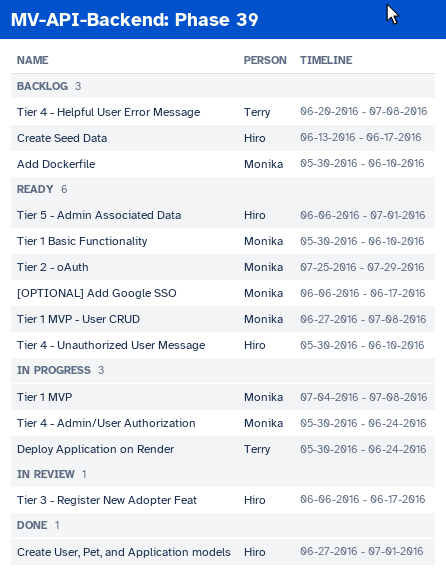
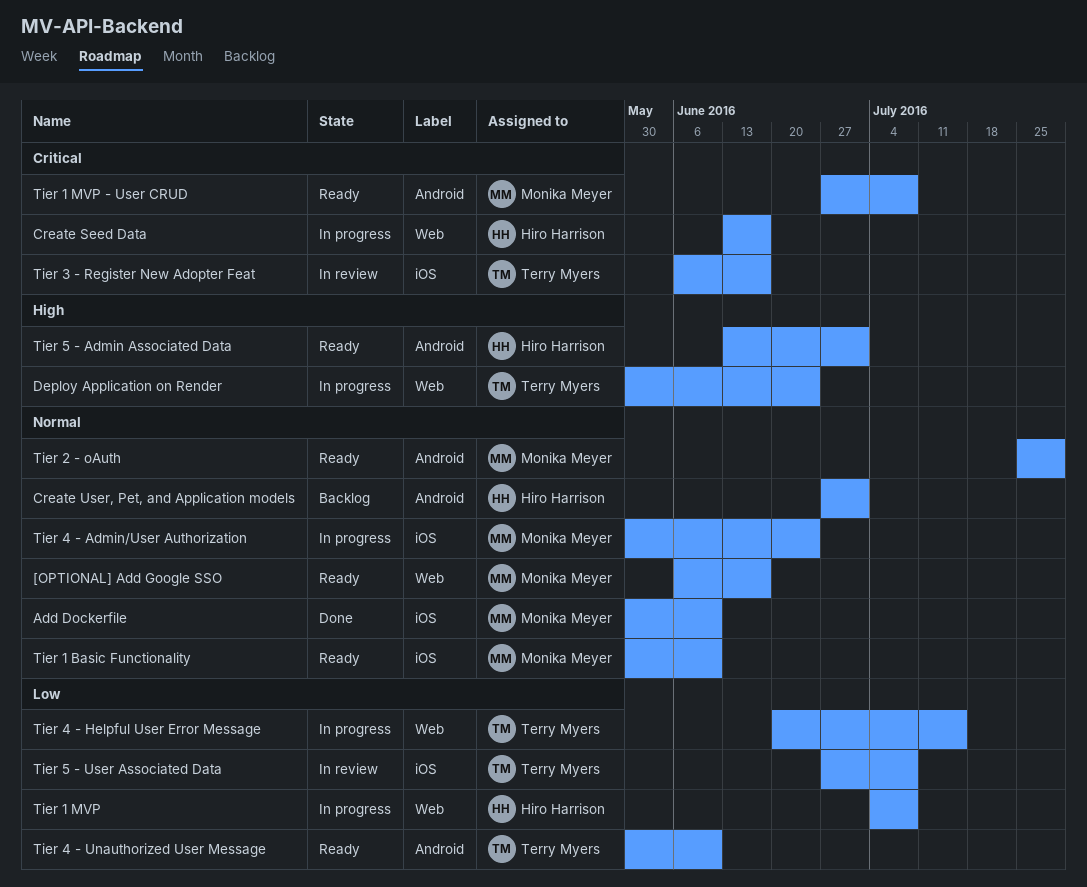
Add Dockerfile, status: Backlog -> Done
Create Seed Data, status: Backlog -> In progress
Create User, Pet, and Application models, status: Done -> Backlog
Tier 1 MVP, owner: Monika Meyer -> Hiro Harrison
Tier 3 - Register New Adopter Feat, owner: Hiro Harrison -> Terry Myers
Tier 4 - Helpful User Error Message, status: Backlog -> In progress
Tier 4 - Helpful User Error Message, due: Jul 8 -> Jul 15
Tier 4 - Unauthorized User Message, owner: Hiro Harrison -> Terry Myers
Tier 5 - Admin Associated Data, start: Jun 6 -> Jun 13
Tier 5 - User Associated Data: none -> present

